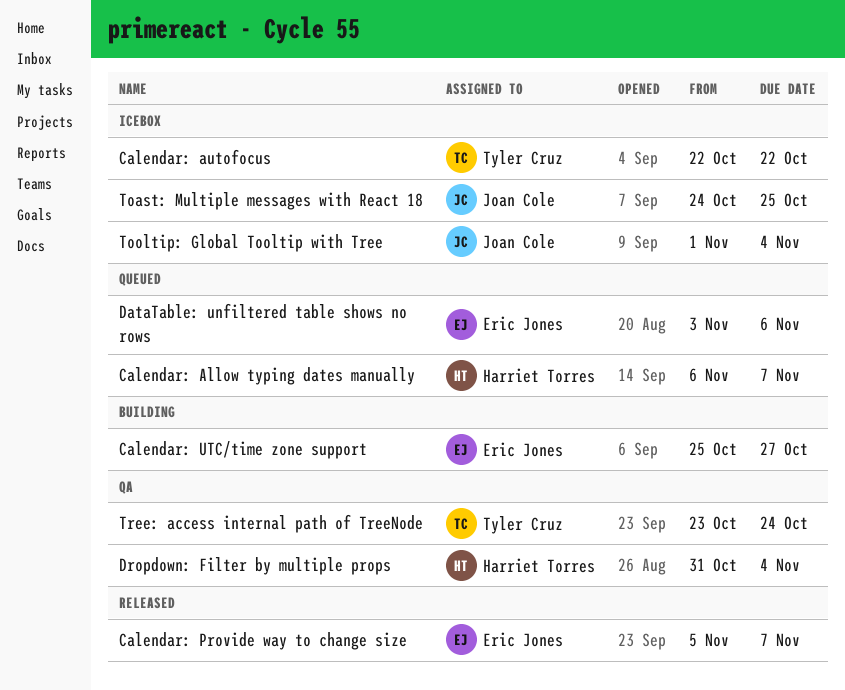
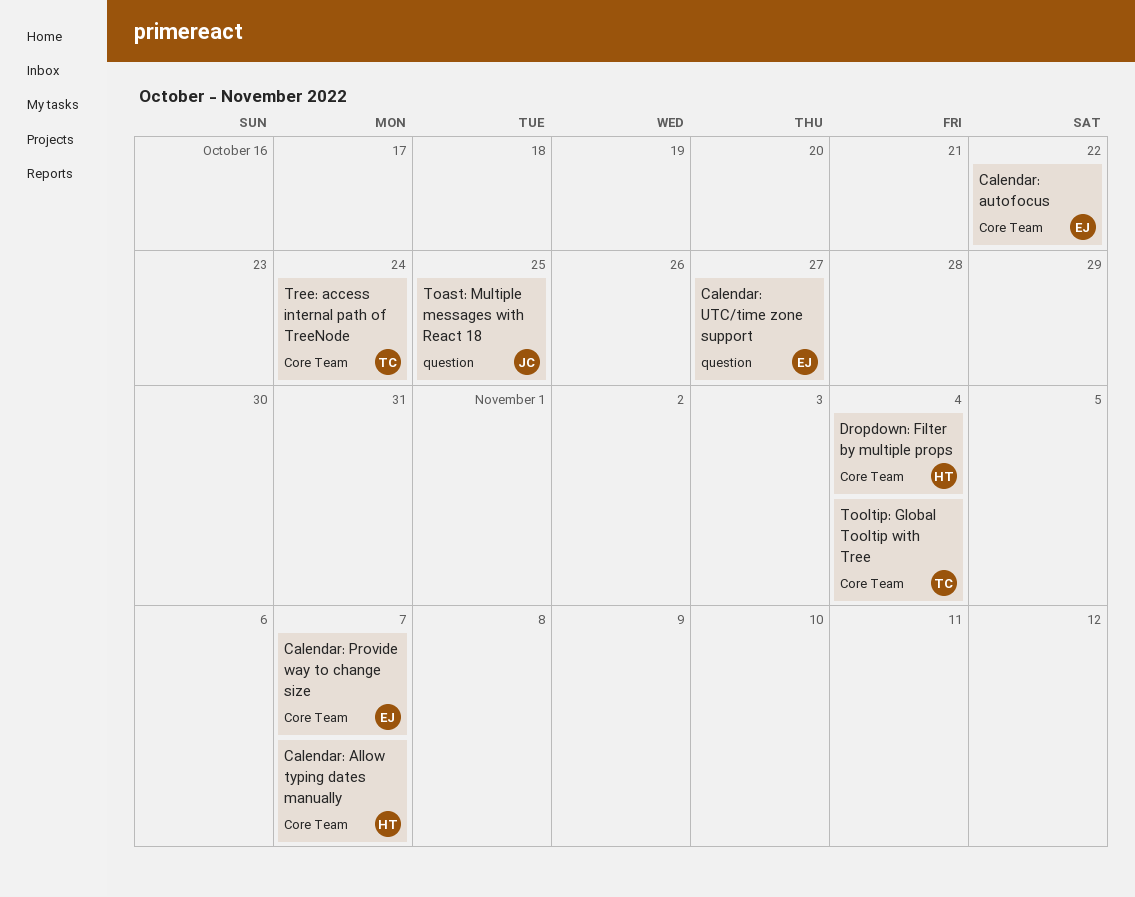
Calendar: autofocus, owner: Tyler Cruz -> Eric Jones
DataTable: unfiltered table shows no rows: present -> none
Tooltip: Global Tooltip with Tree, owner: Joan Cole -> Tyler Cruz

